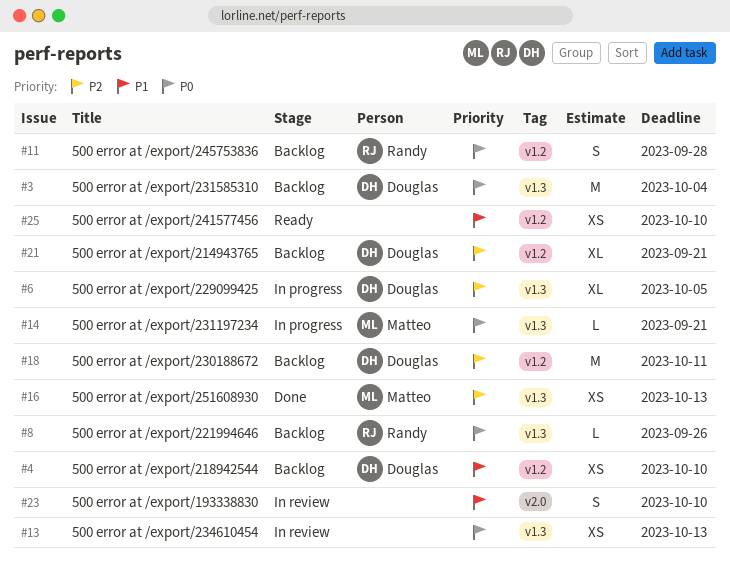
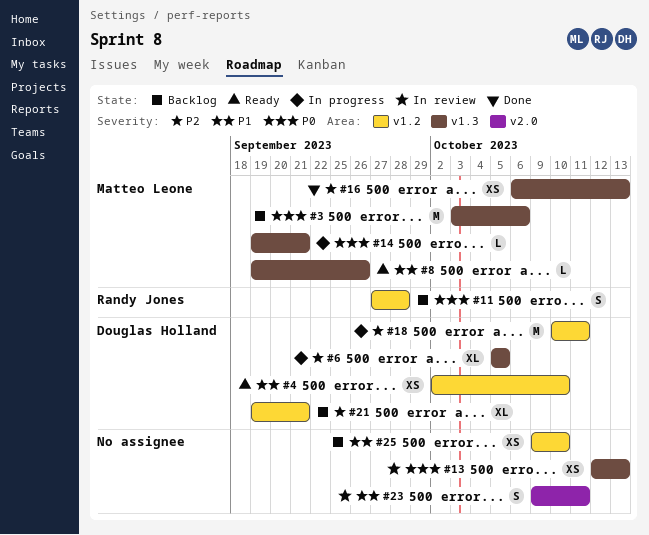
#3, owner: Douglas Holland -> Matteo Leone
#3, due: Oct 4 -> Oct 6
#4, status: Backlog -> Ready
#8, status: Backlog -> Ready
#8, owner: Randy Jones -> Matteo Leone
#8, priority: P0 -> P1
#18, status: Backlog -> In progress
#23, due: Oct 10 -> Oct 11
#25, status: Ready -> Backlog

